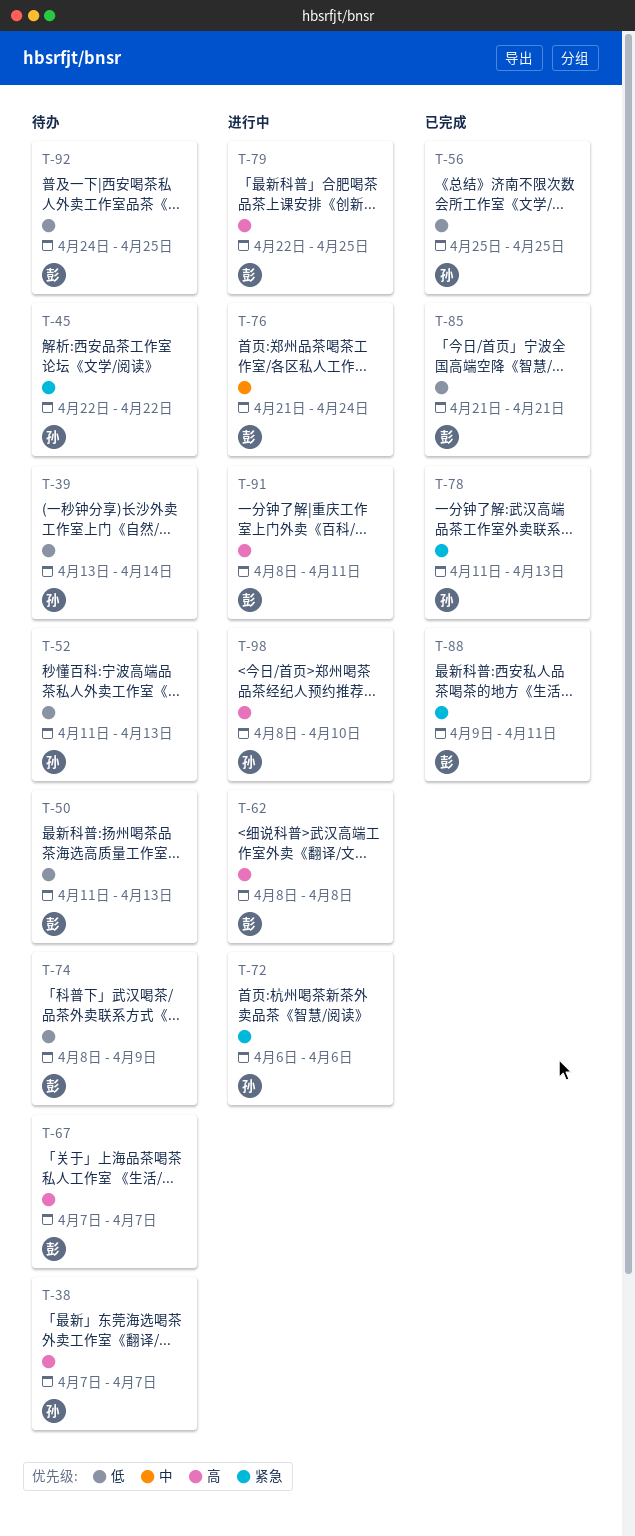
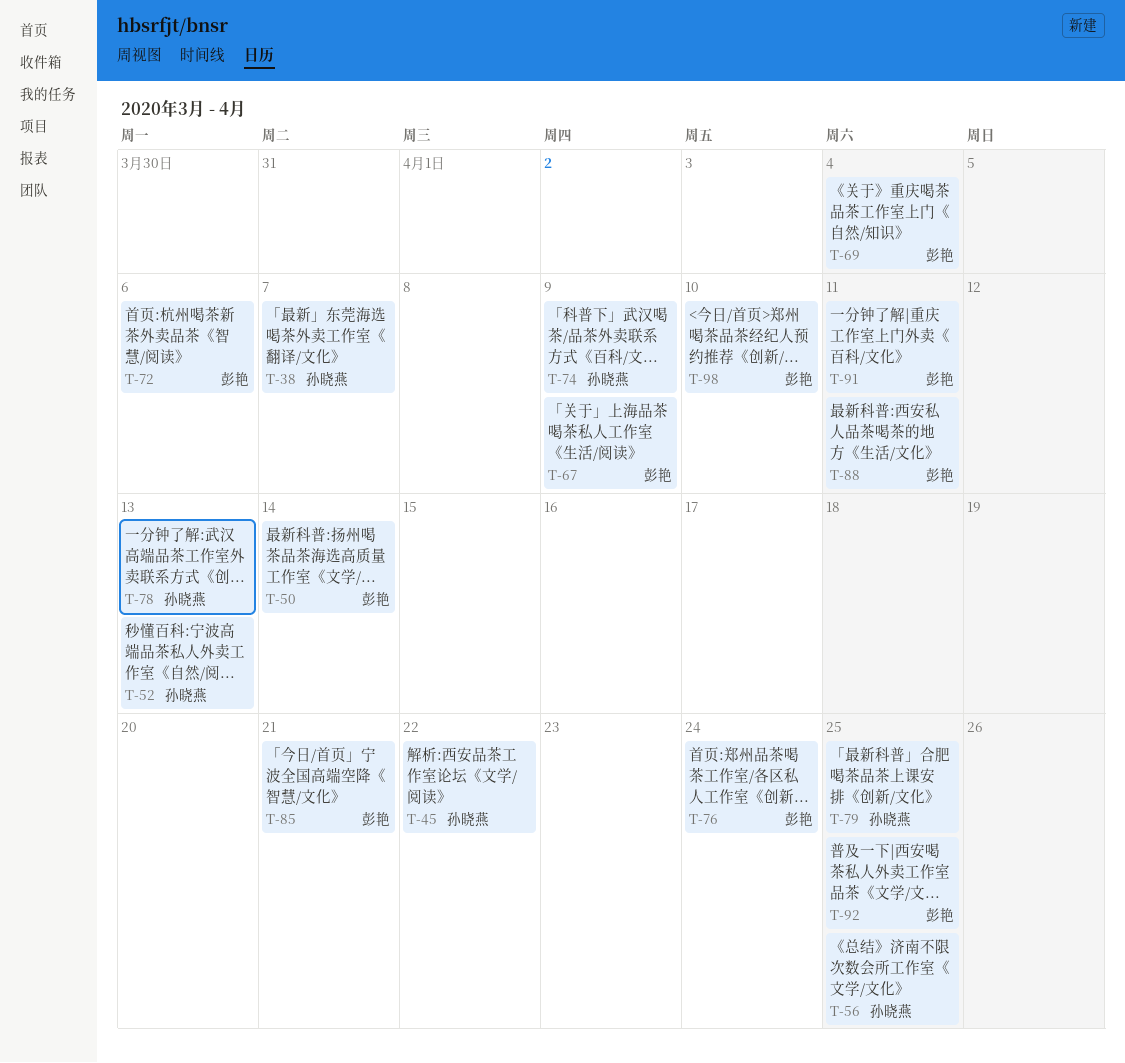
T-39: present -> none
T-50, due: Apr 13 -> Apr 14
T-62: present -> none
T-67, due: Apr 7 -> Apr 9
T-69: none -> present
T-72, owner: 孙晓燕 -> 彭艳
T-74, owner: 彭艳 -> 孙晓燕
T-79, owner: 彭艳 -> 孙晓燕
T-98, owner: 孙晓燕 -> 彭艳

